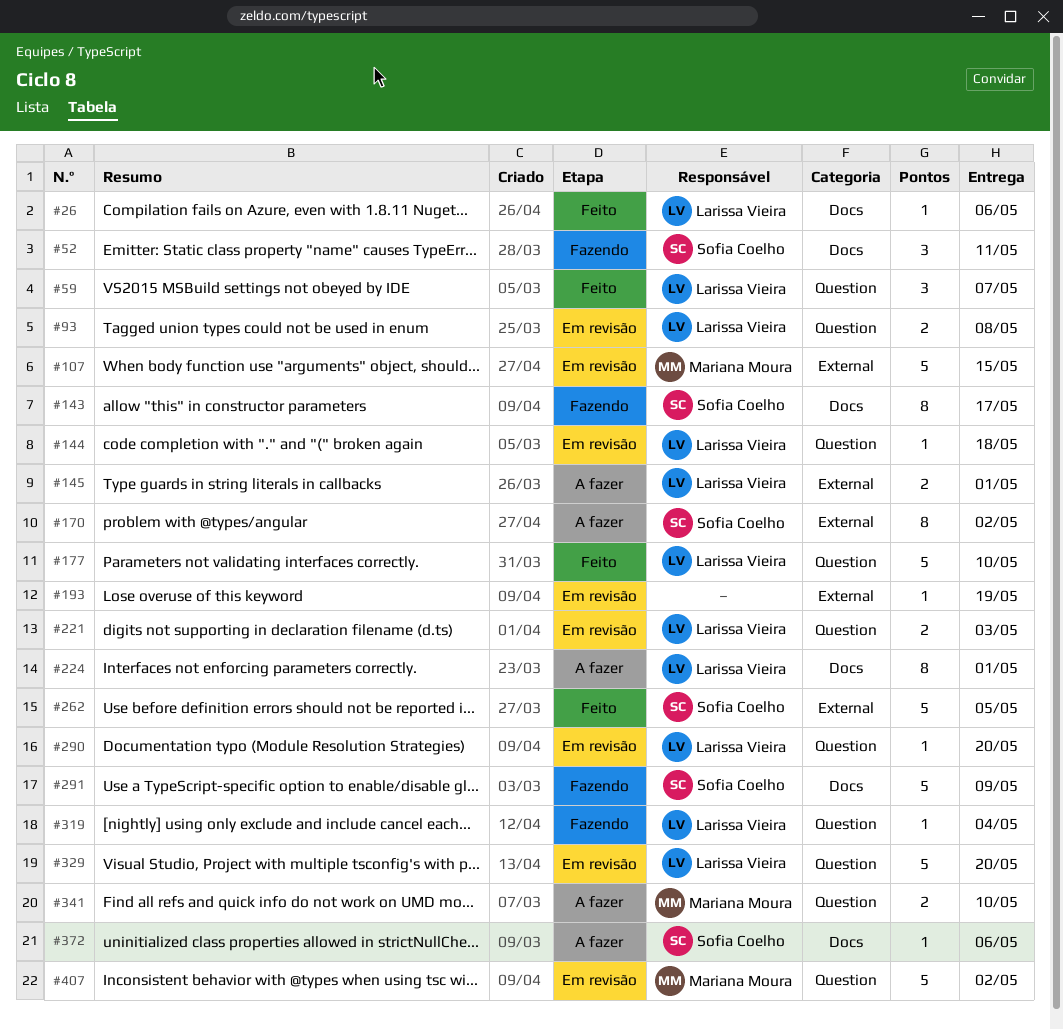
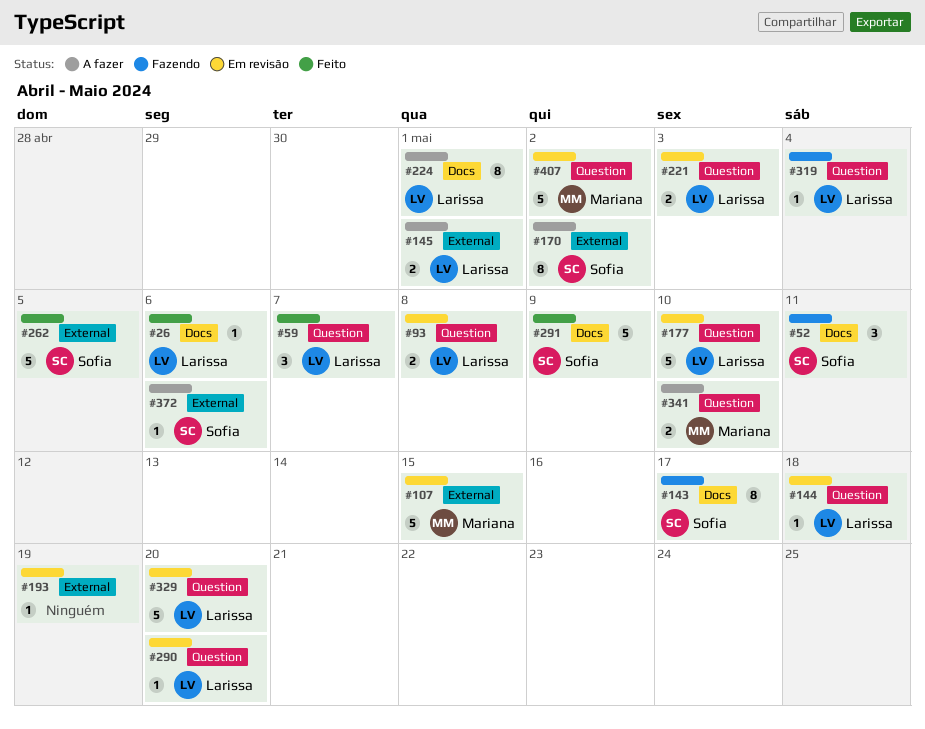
#177, status: Feito -> Em revisão
#291, status: Fazendo -> Feito
#372, label: Docs -> External

